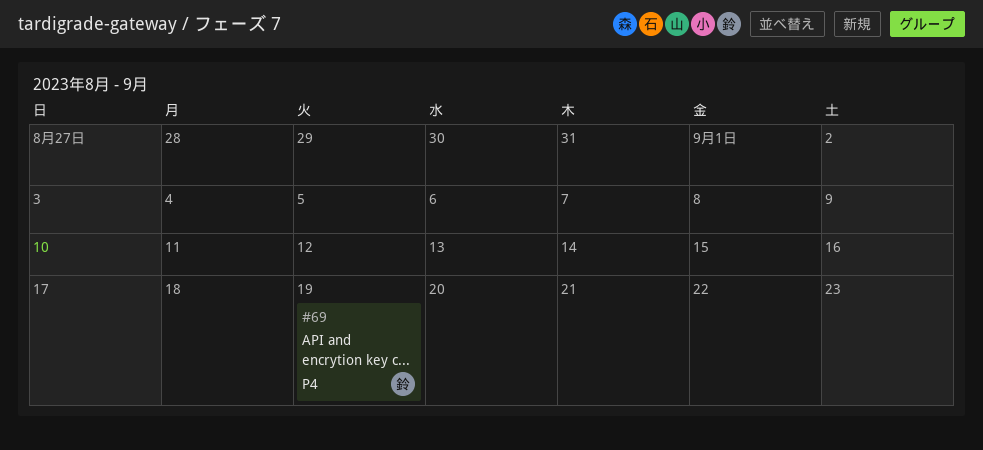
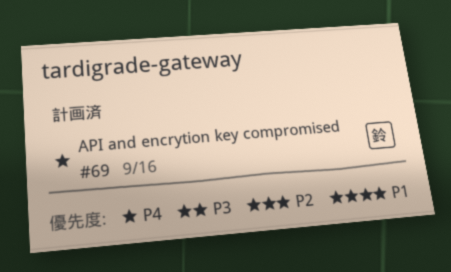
#69, due: Sep 19 -> Sep 16

